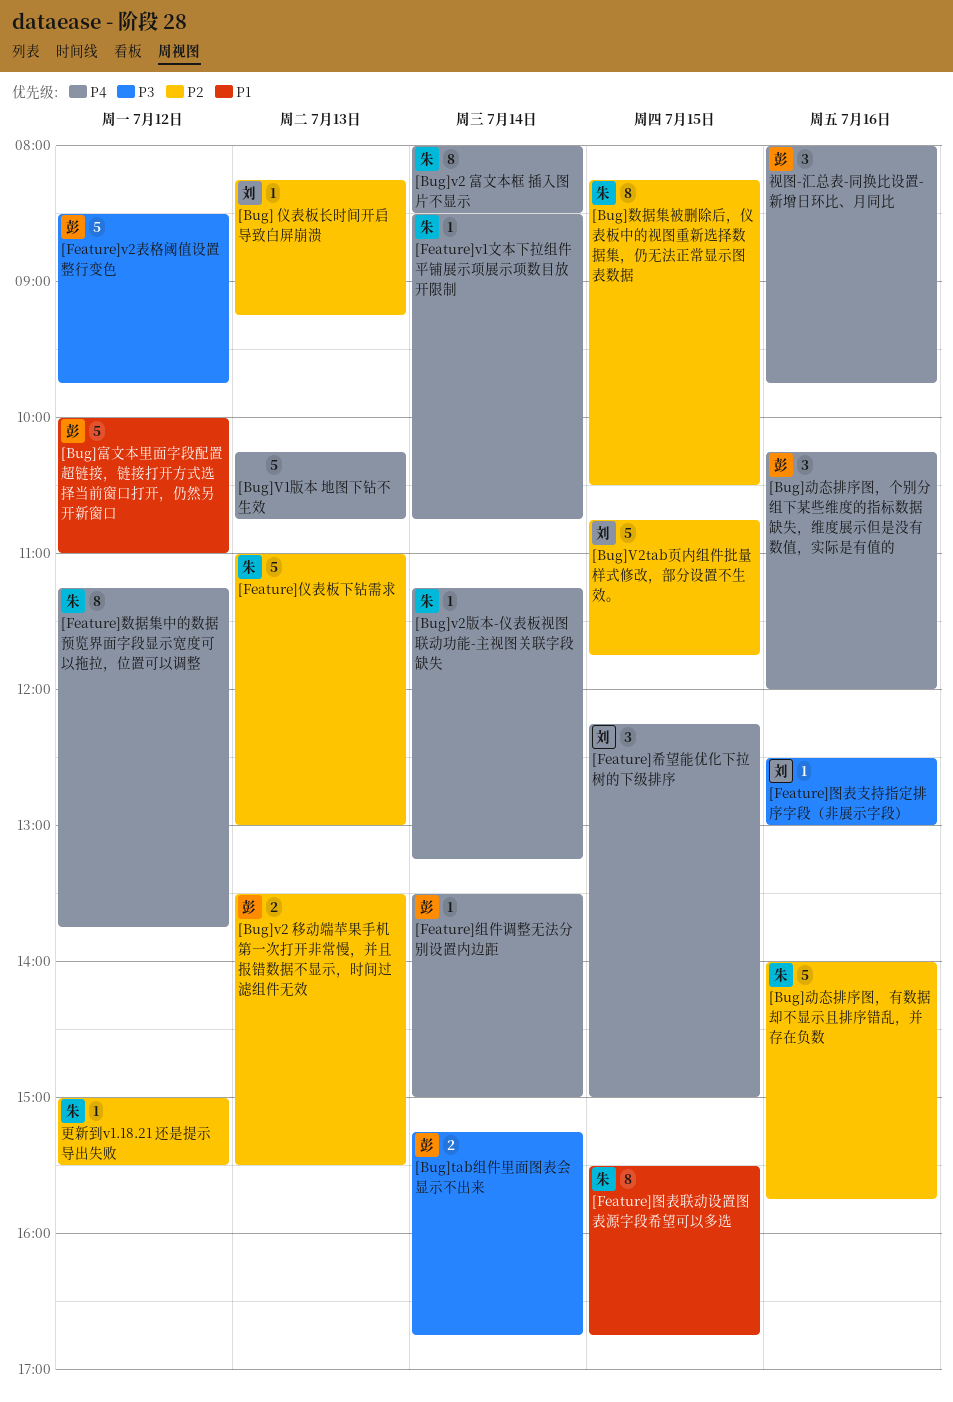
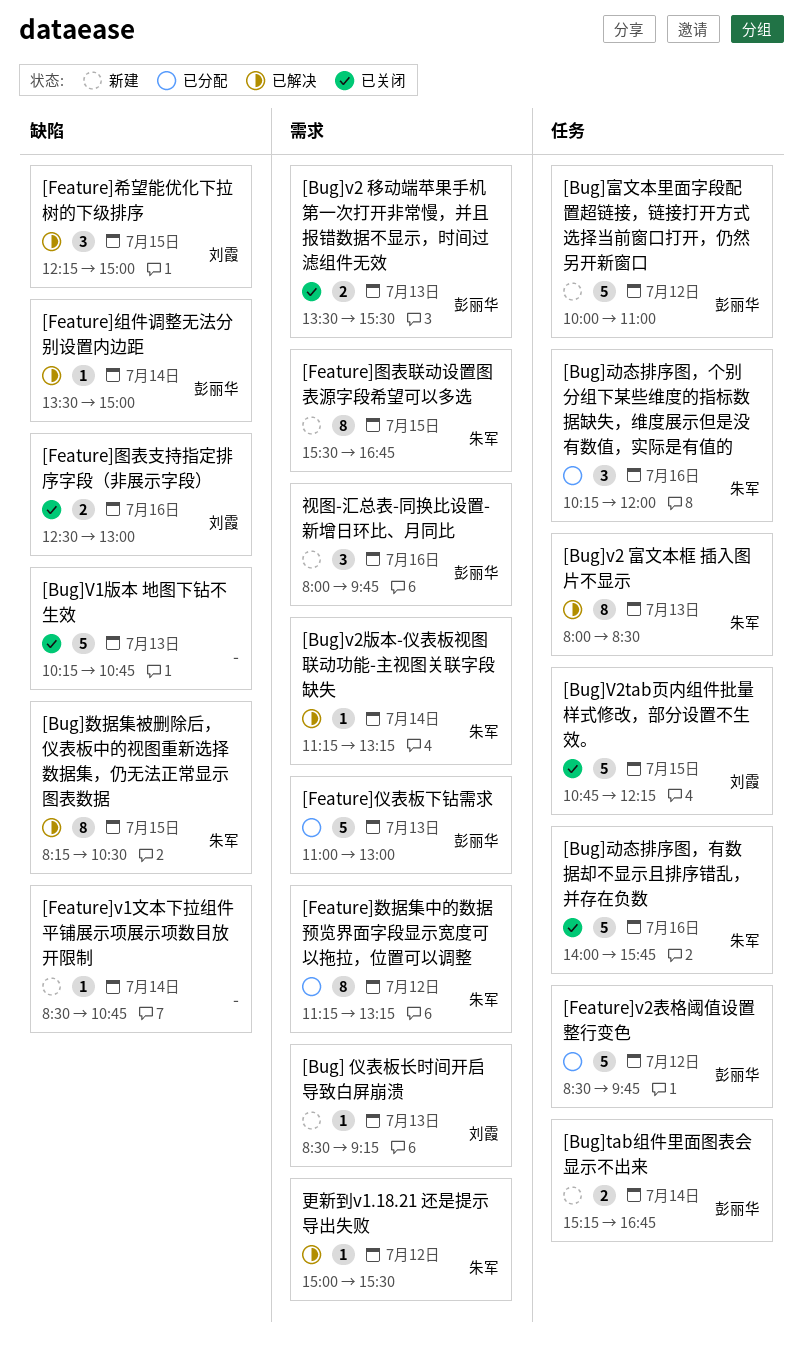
[Bug] 仪表板长时间开启导致白屏崩溃, begins: 08:15 -> 08:30
[Bug]v2 富文本框 插入图片不显示, day: Jul 14 -> Jul 13
[Bug]V2tab页内组件批量样式修改，部分设置不生效。, ends: 11:45 -> 12:15
[Bug]动态排序图，个别分组下某些维度的指标数据缺失，维度展示但是没有数值，实际是有值的, owner: 彭丽华 -> 朱军
[Feature]v1文本下拉组件平铺展示项展示项数目放开限制, owner: 朱军 -> none
[Feature]仪表板下钻需求, owner: 朱军 -> 彭丽华
[Feature]图表支持指定排序字段（非展示字段）, estimate: 1 -> 2
[Feature]数据集中的数据预览界面字段显示宽度可以拖拉，位置可以调整, ends: 13:45 -> 13:15

